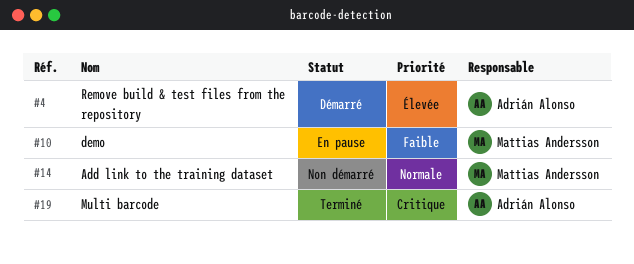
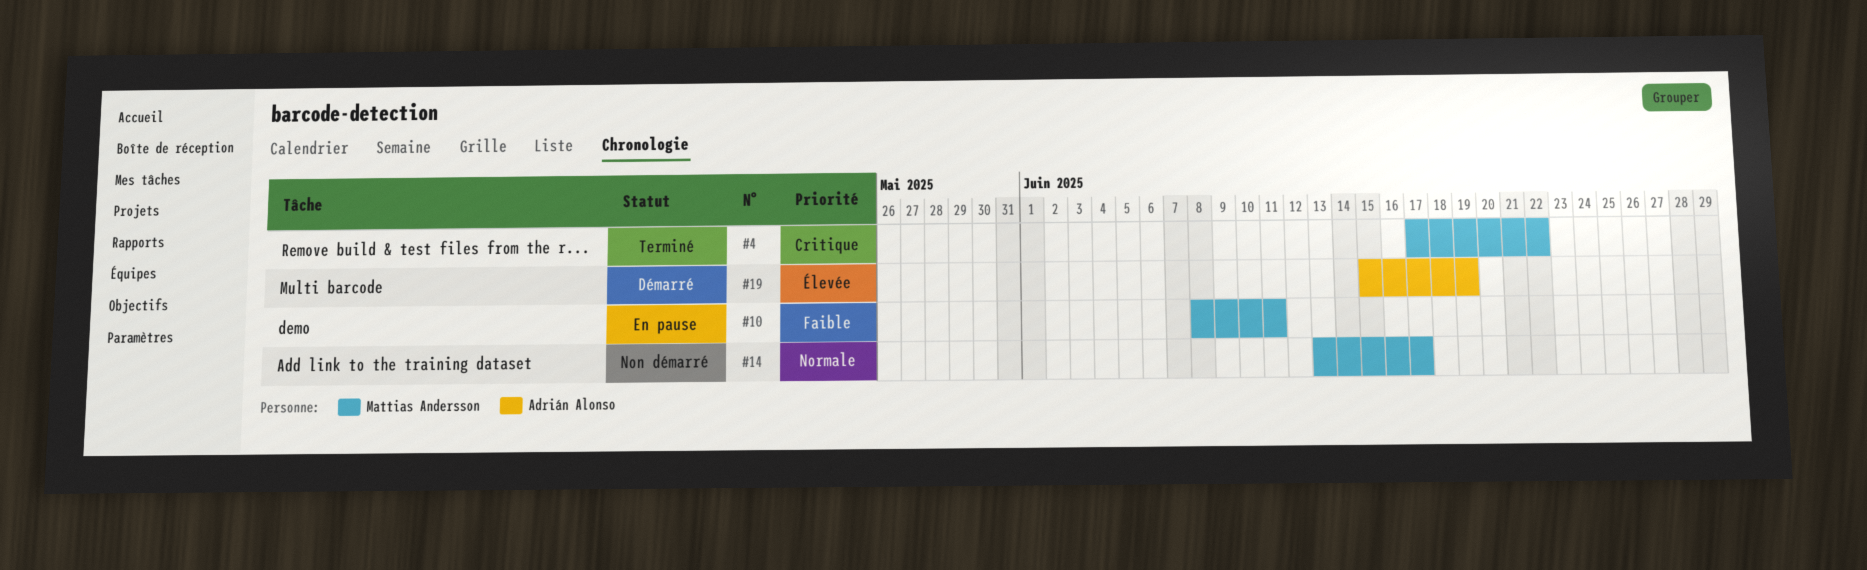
#4, status: Démarré -> Terminé
#4, owner: Adrián Alonso -> Mattias Andersson
#4, priority: Élevée -> Critique
#19, status: Terminé -> Démarré
#19, priority: Critique -> Élevée

